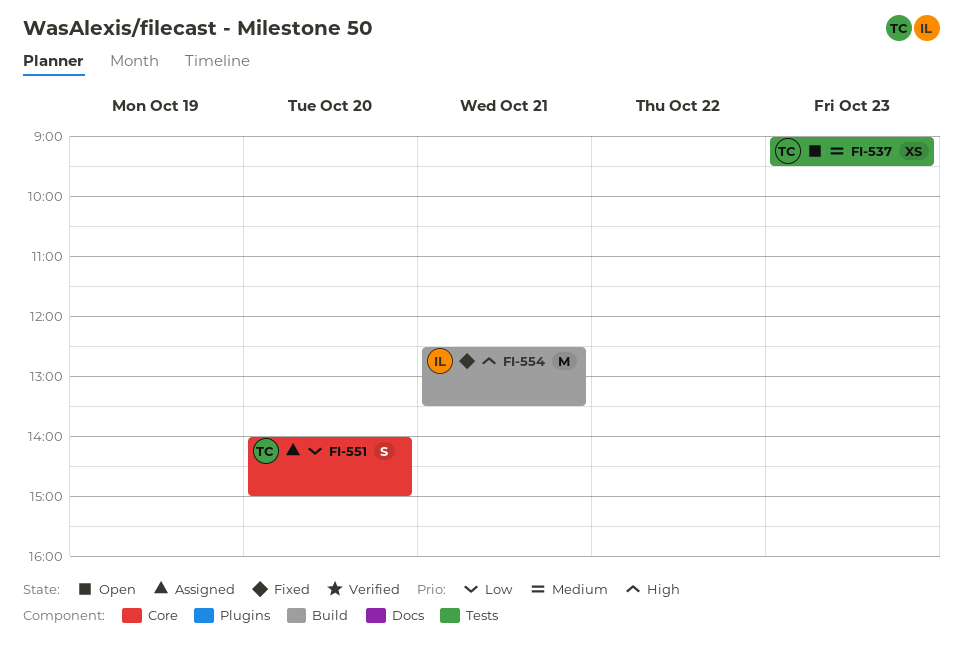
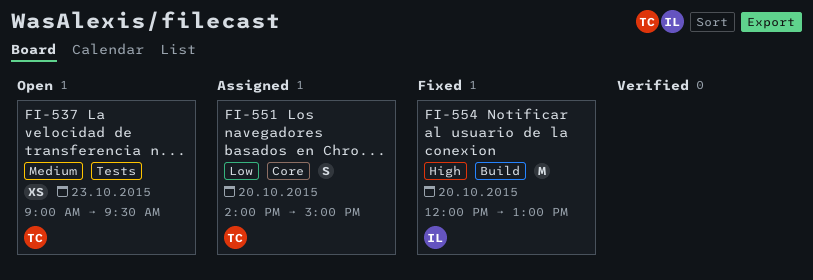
FI-554, day: Oct 21 -> Oct 20
FI-554, begins: 12:30 -> 12:00
FI-554, ends: 13:30 -> 13:00

